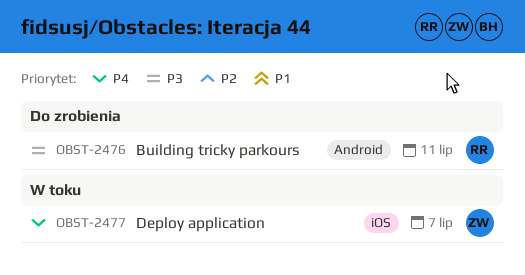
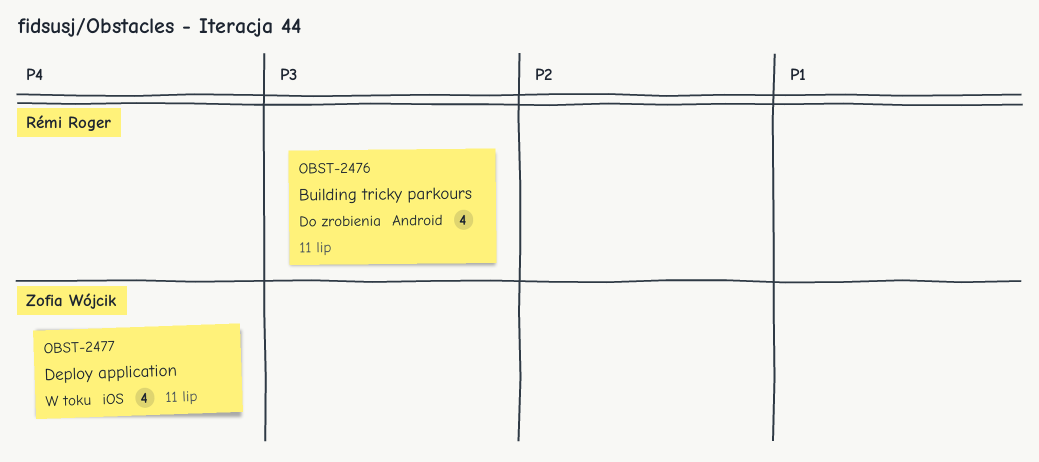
OBST-2477, due: Jul 7 -> Jul 11

